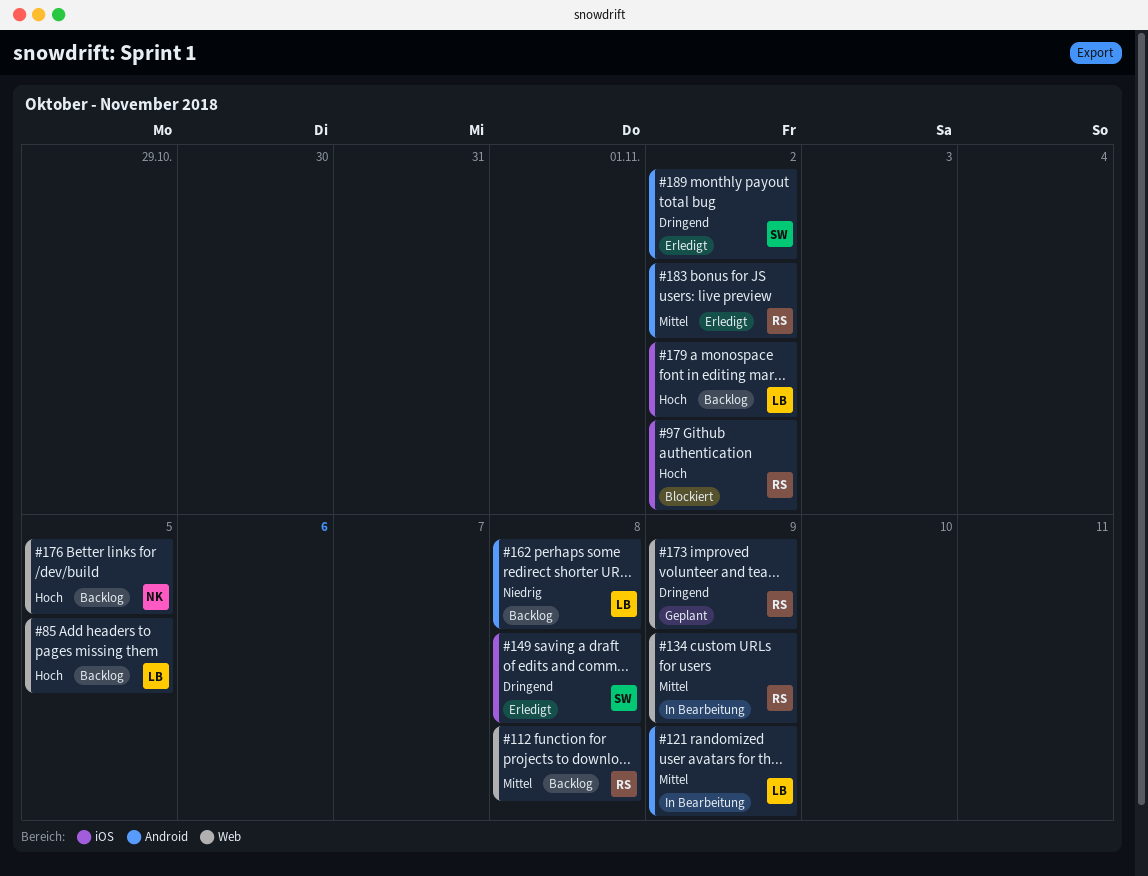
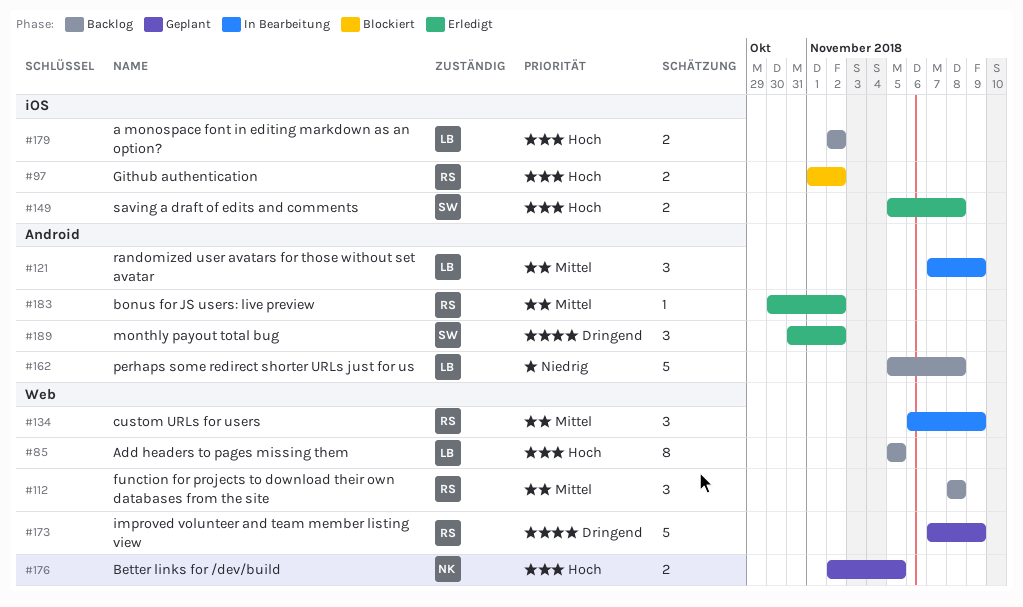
#149, priority: Dringend -> Hoch
#176, status: Backlog -> Geplant

